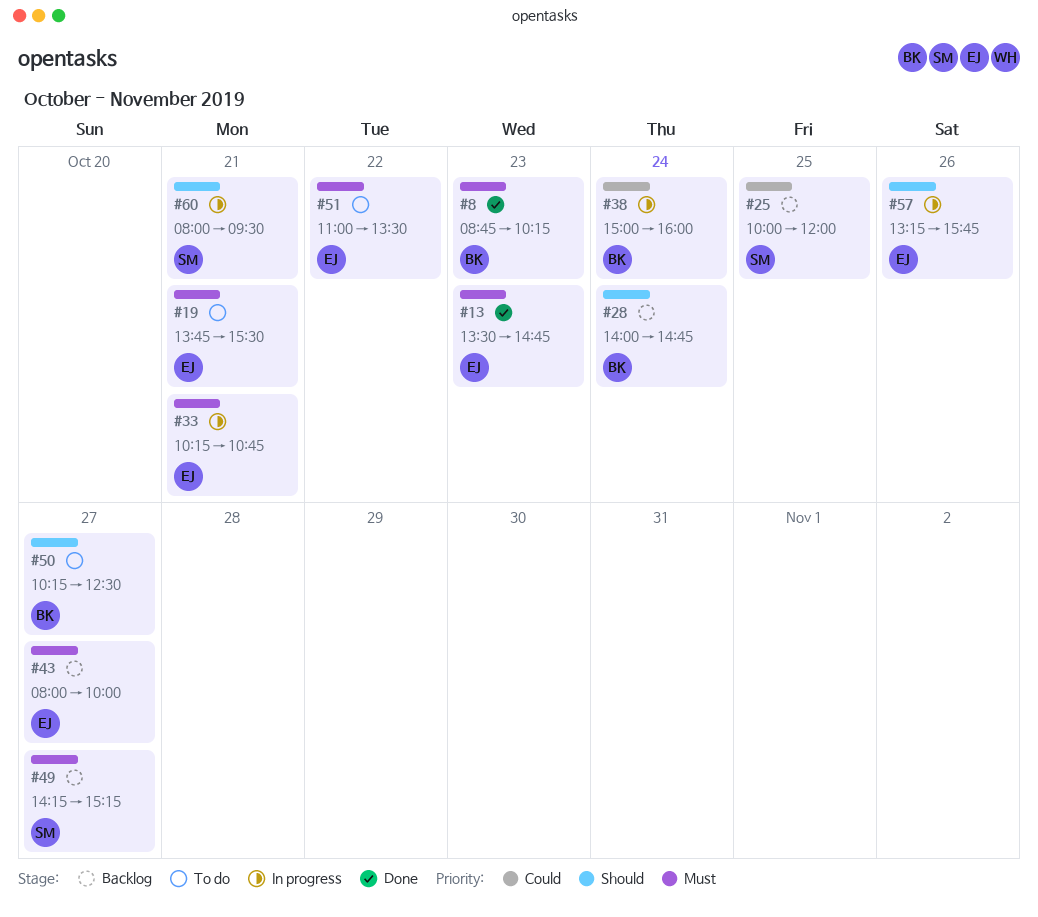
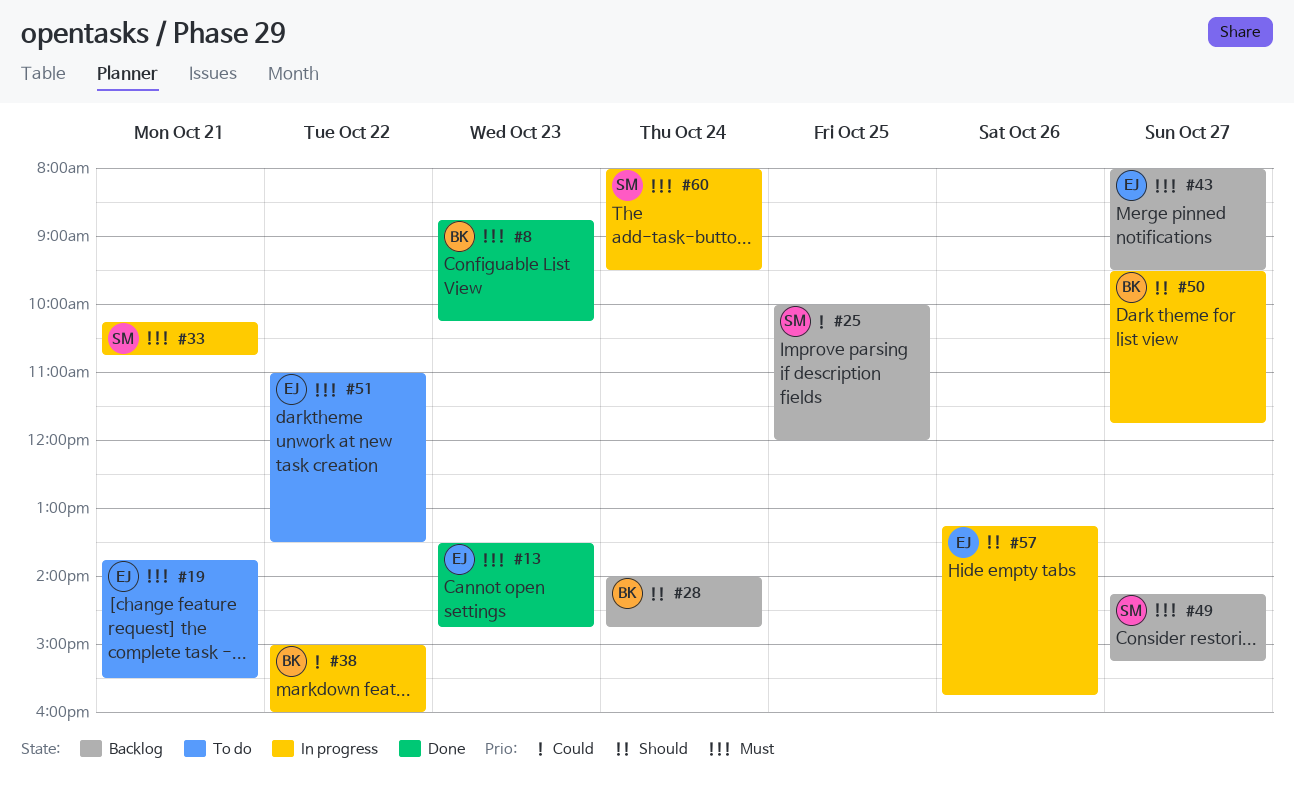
#33, owner: EJ -> SM
#38, day: Oct 24 -> Oct 22
#43, ends: 10:00 -> 09:30
#50, status: To do -> In progress
#50, begins: 10:15 -> 09:30
#50, ends: 12:30 -> 11:45
#60, priority: Should -> Must
#60, day: Oct 21 -> Oct 24

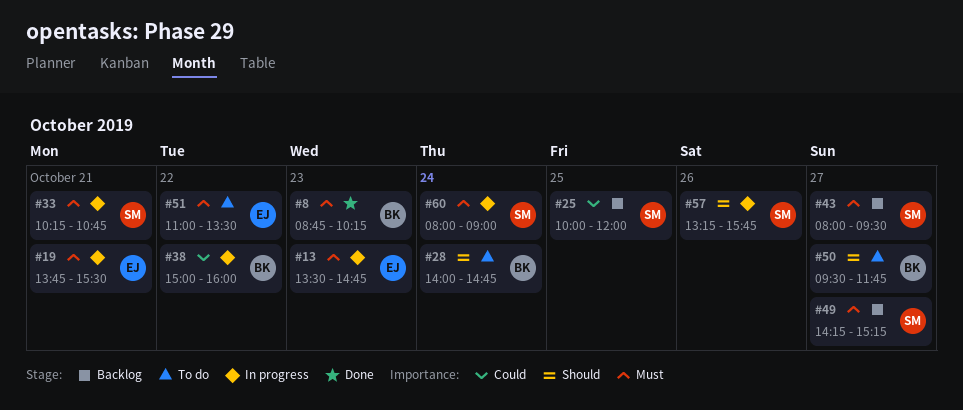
#13, status: Done -> In progress
#19, status: To do -> In progress
#28, status: Backlog -> To do
#43, owner: EJ -> SM
#50, status: In progress -> To do
#57, owner: EJ -> SM
#60, ends: 09:30 -> 09:00

